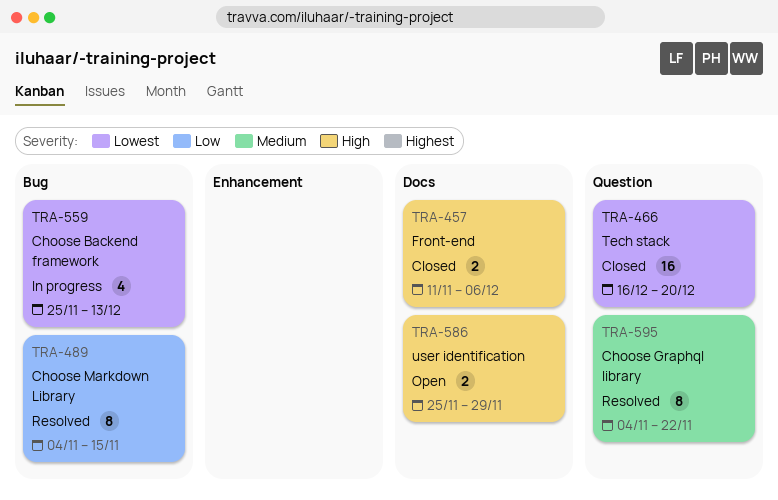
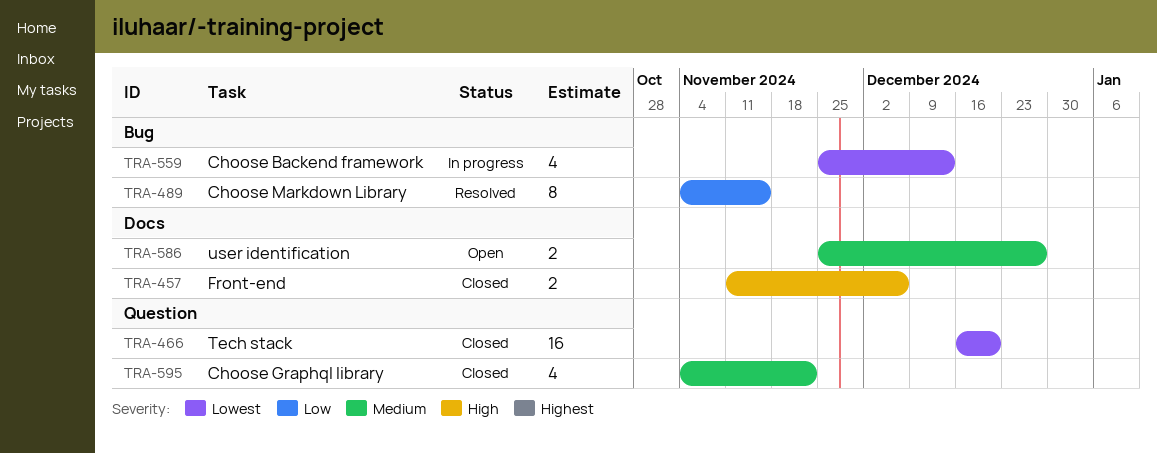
TRA-586, priority: High -> Medium
TRA-586, due: Nov 29 -> Dec 27
TRA-595, status: Resolved -> Closed
TRA-595, estimate: 8 -> 4

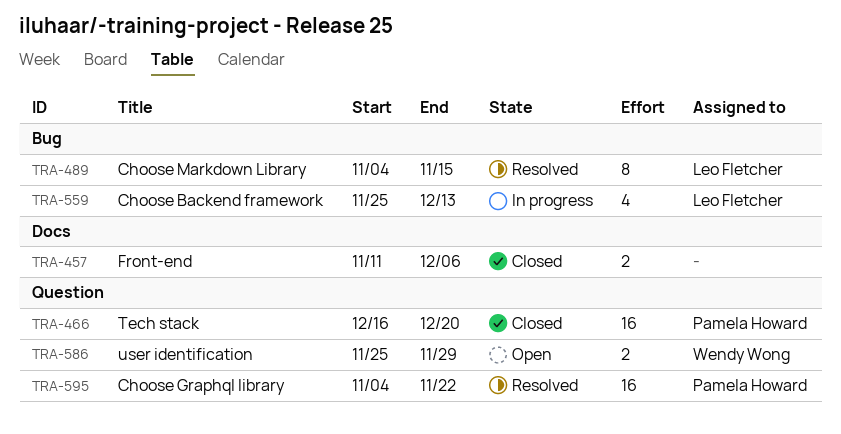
TRA-586, label: Docs -> Question
TRA-586, due: Dec 27 -> Nov 29
TRA-595, status: Closed -> Resolved
TRA-595, estimate: 4 -> 16

